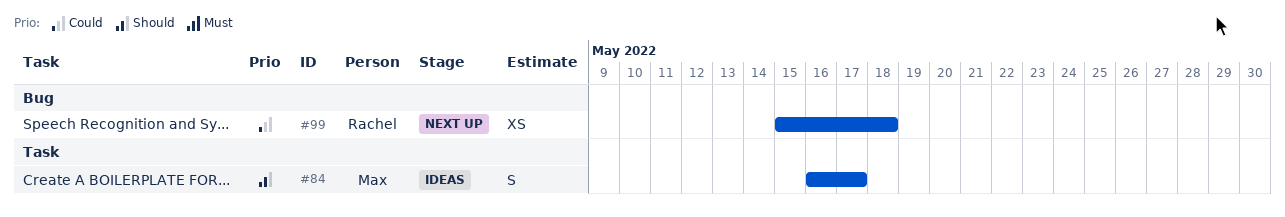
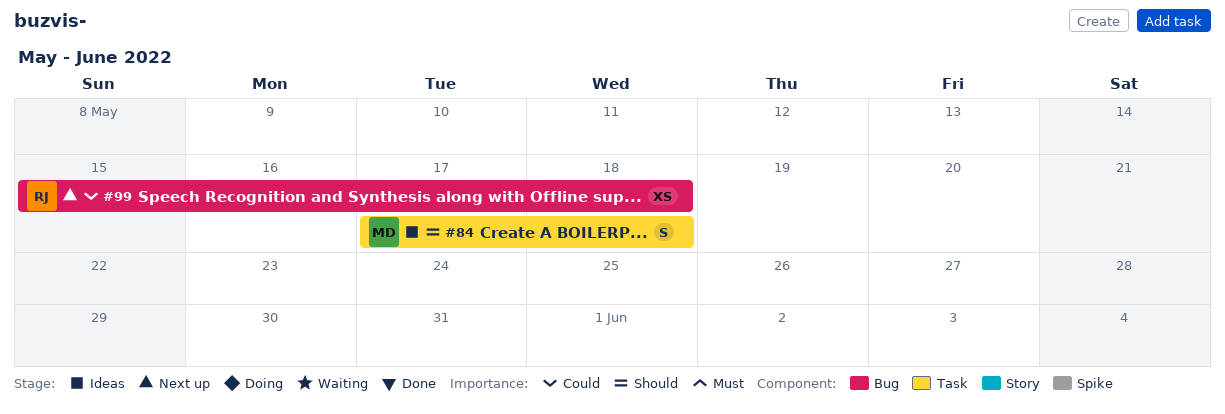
#84, start: May 16 -> May 17
#84, due: May 17 -> May 18

